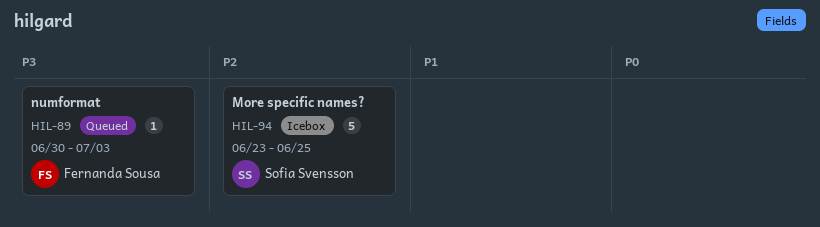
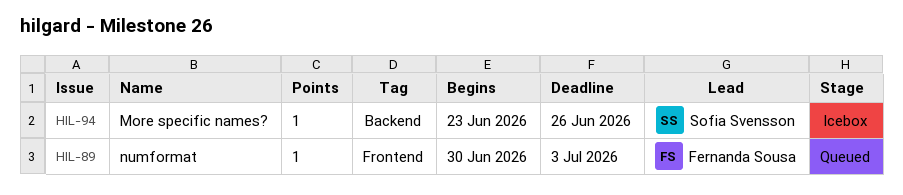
HIL-94, estimate: 5 -> 1
HIL-94, due: Jun 25 -> Jun 26

